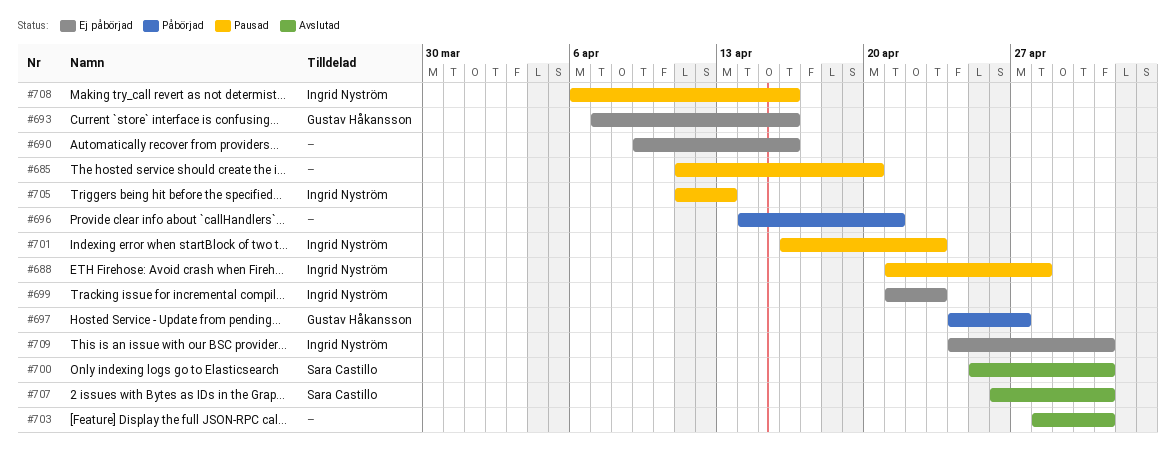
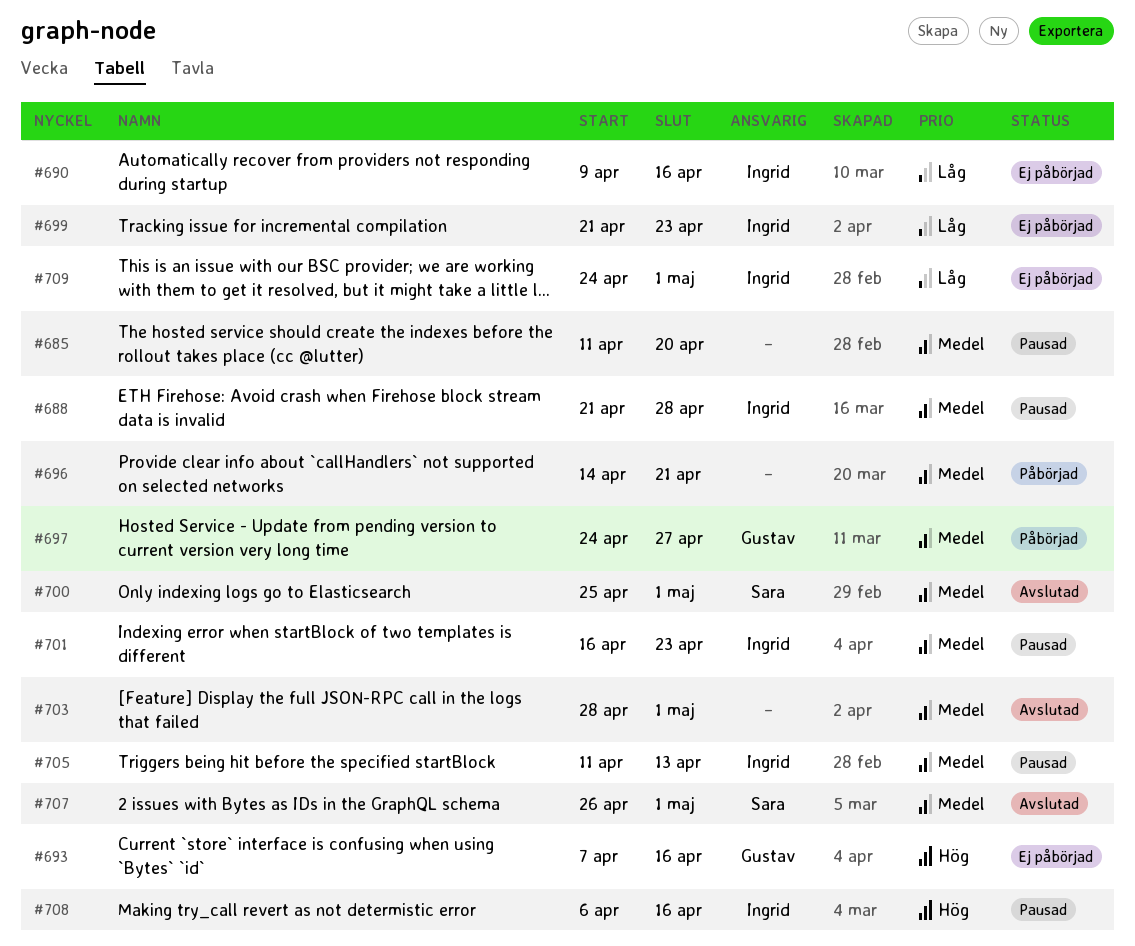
#690, owner: none -> Ingrid Nyström

